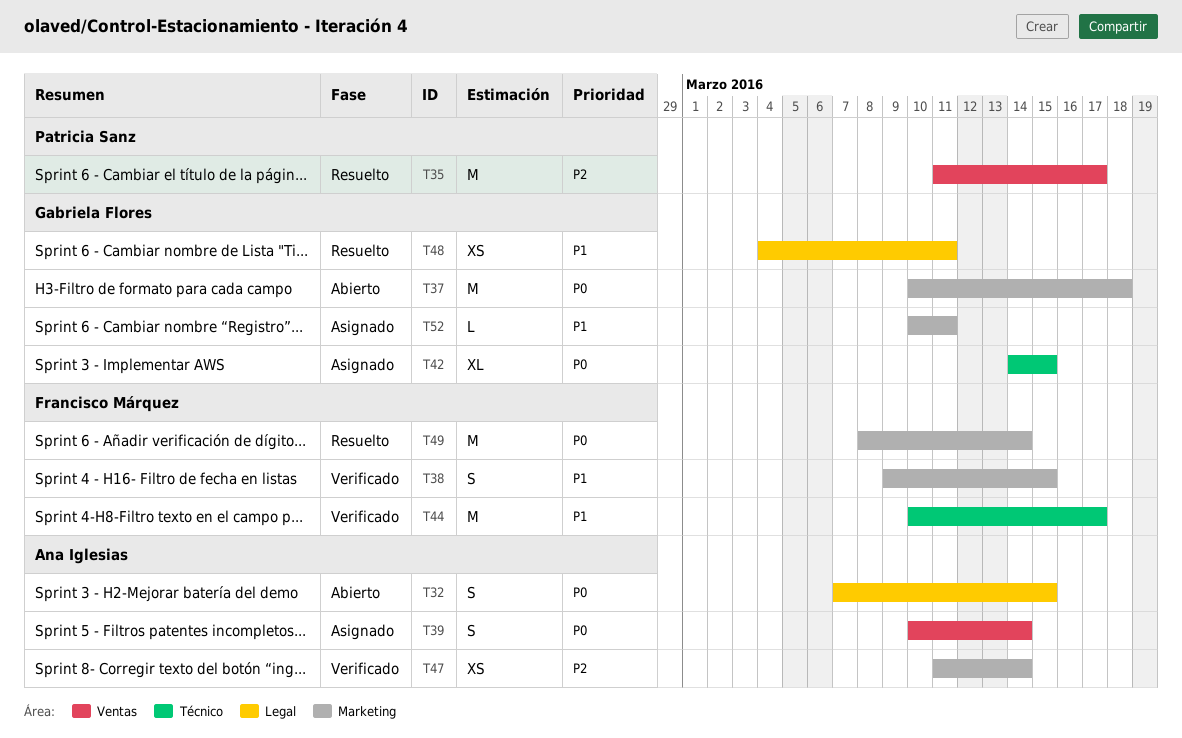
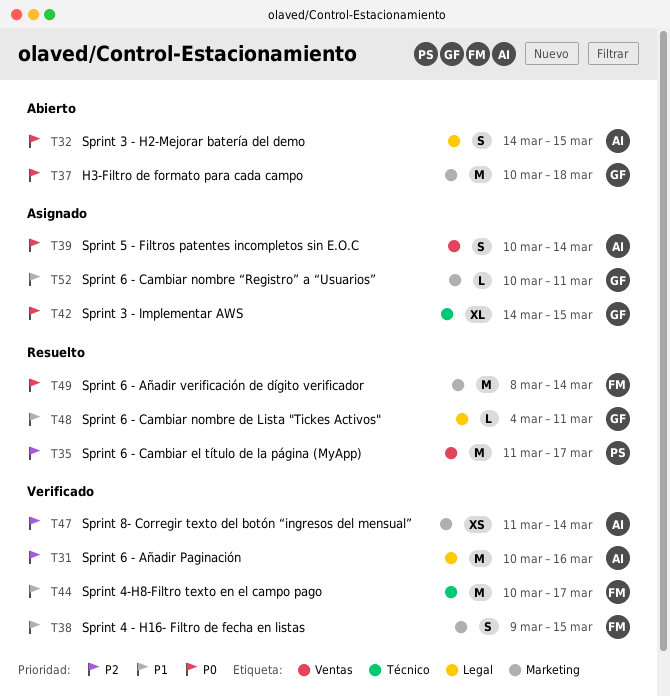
T31: none -> present
T32, start: Mar 7 -> Mar 14
T48, estimate: XS -> L

